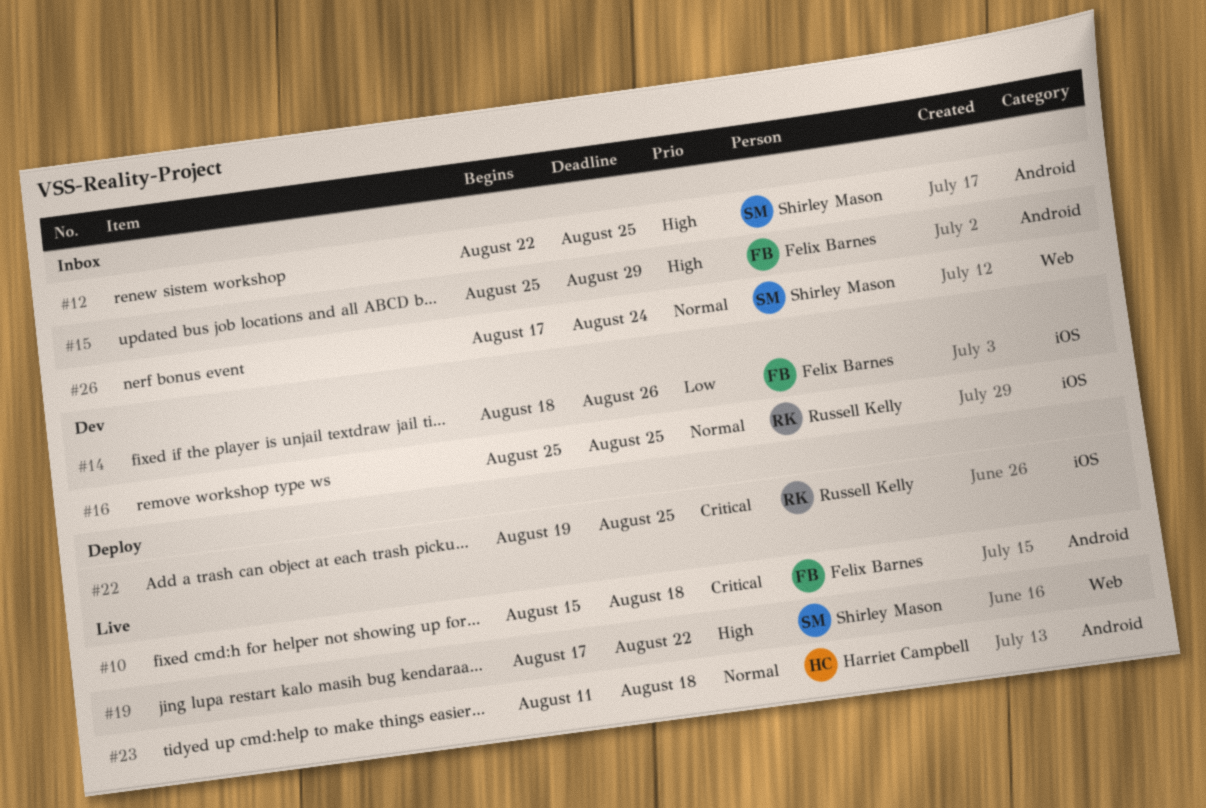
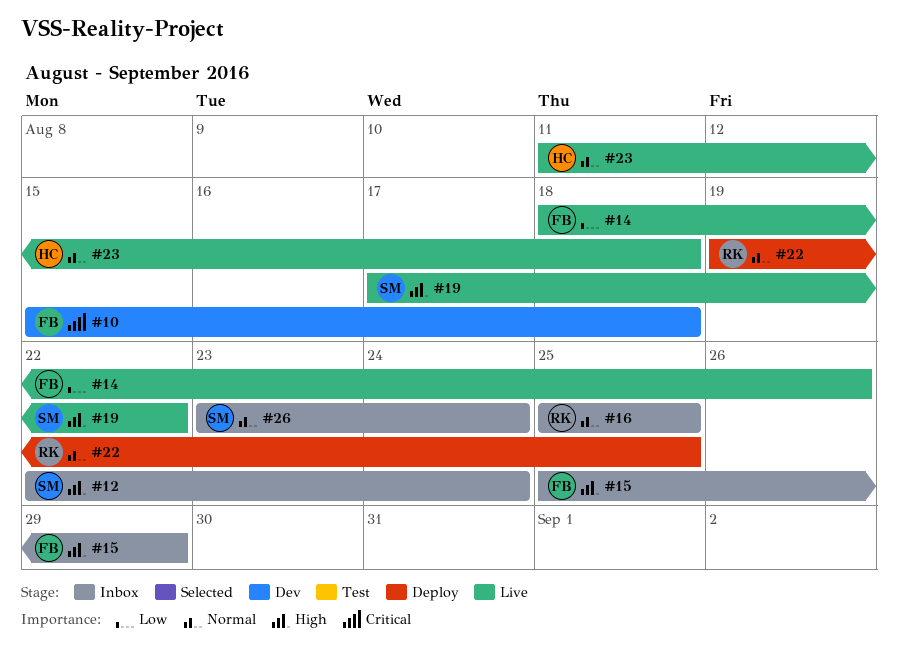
#10, status: Live -> Dev
#12, due: Aug 25 -> Aug 24
#14, status: Dev -> Live
#16, status: Dev -> Inbox
#22, priority: Critical -> Normal
#26, start: Aug 17 -> Aug 23

